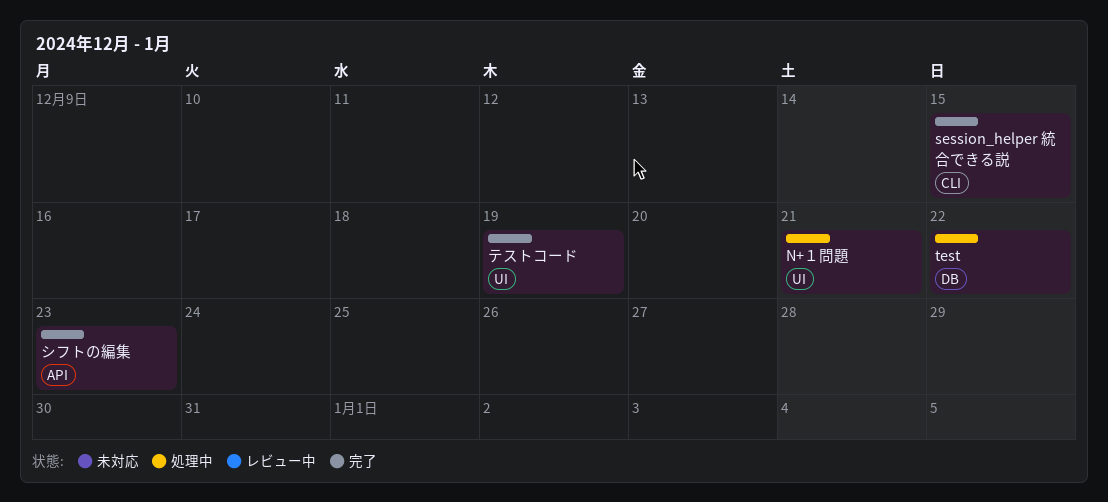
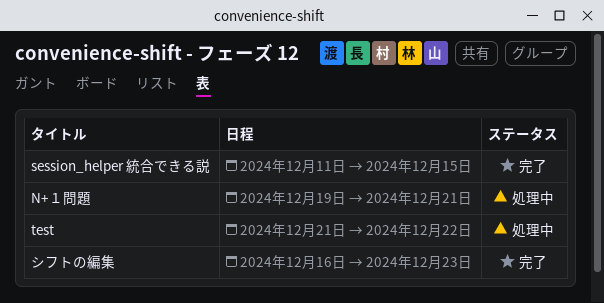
テストコード: present -> none

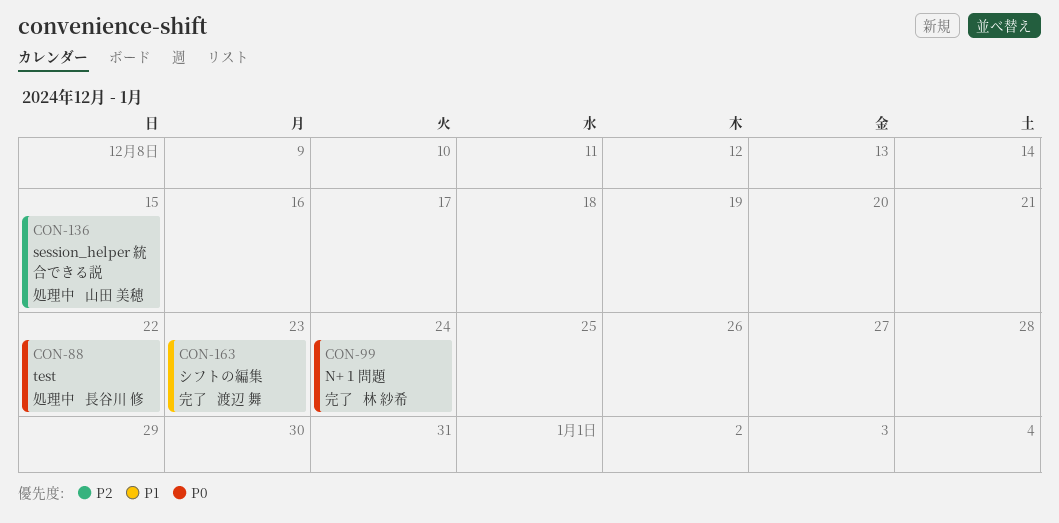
N+１問題, status: 処理中 -> 完了
N+１問題, due: Dec 21 -> Dec 24
session_helper 統合できる説, status: 完了 -> 処理中

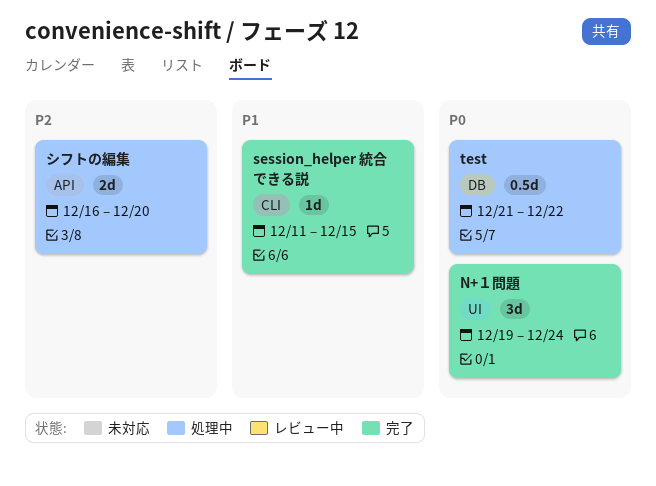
session_helper 統合できる説, status: 処理中 -> 完了
session_helper 統合できる説, priority: P2 -> P1
シフトの編集, status: 完了 -> 処理中
シフトの編集, priority: P1 -> P2
シフトの編集, due: Dec 23 -> Dec 20

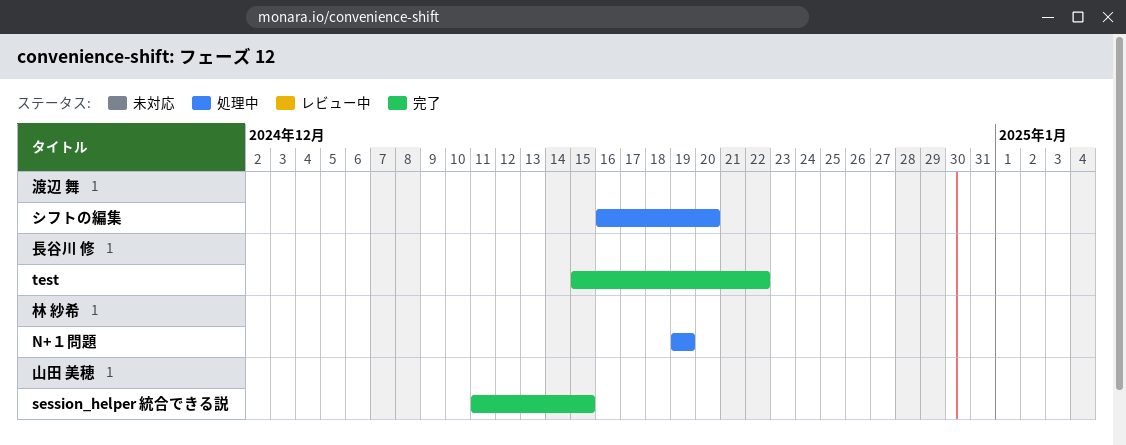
N+１問題, status: 完了 -> 処理中
N+１問題, due: Dec 24 -> Dec 19
test, status: 処理中 -> 完了
test, start: Dec 21 -> Dec 15

